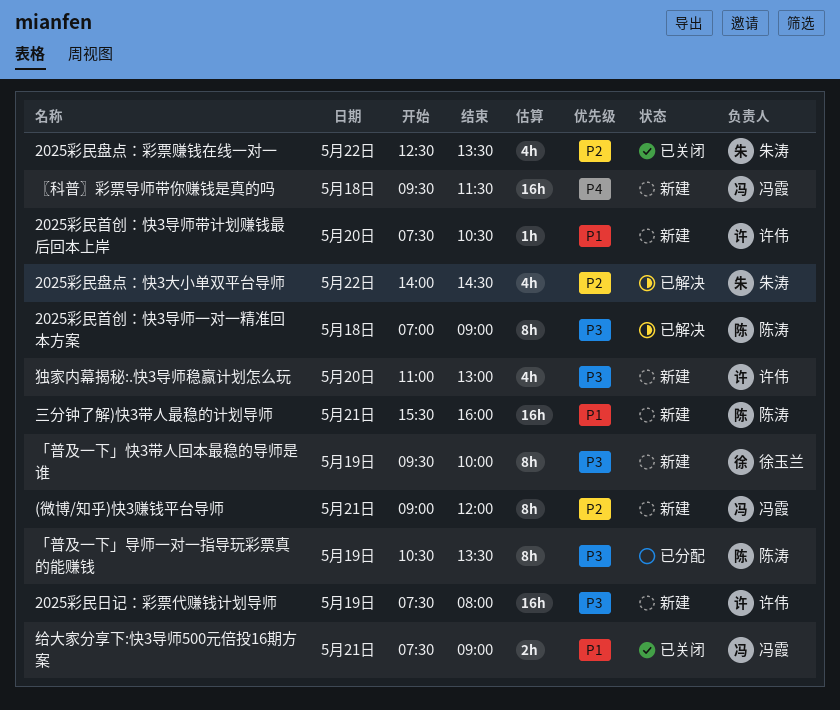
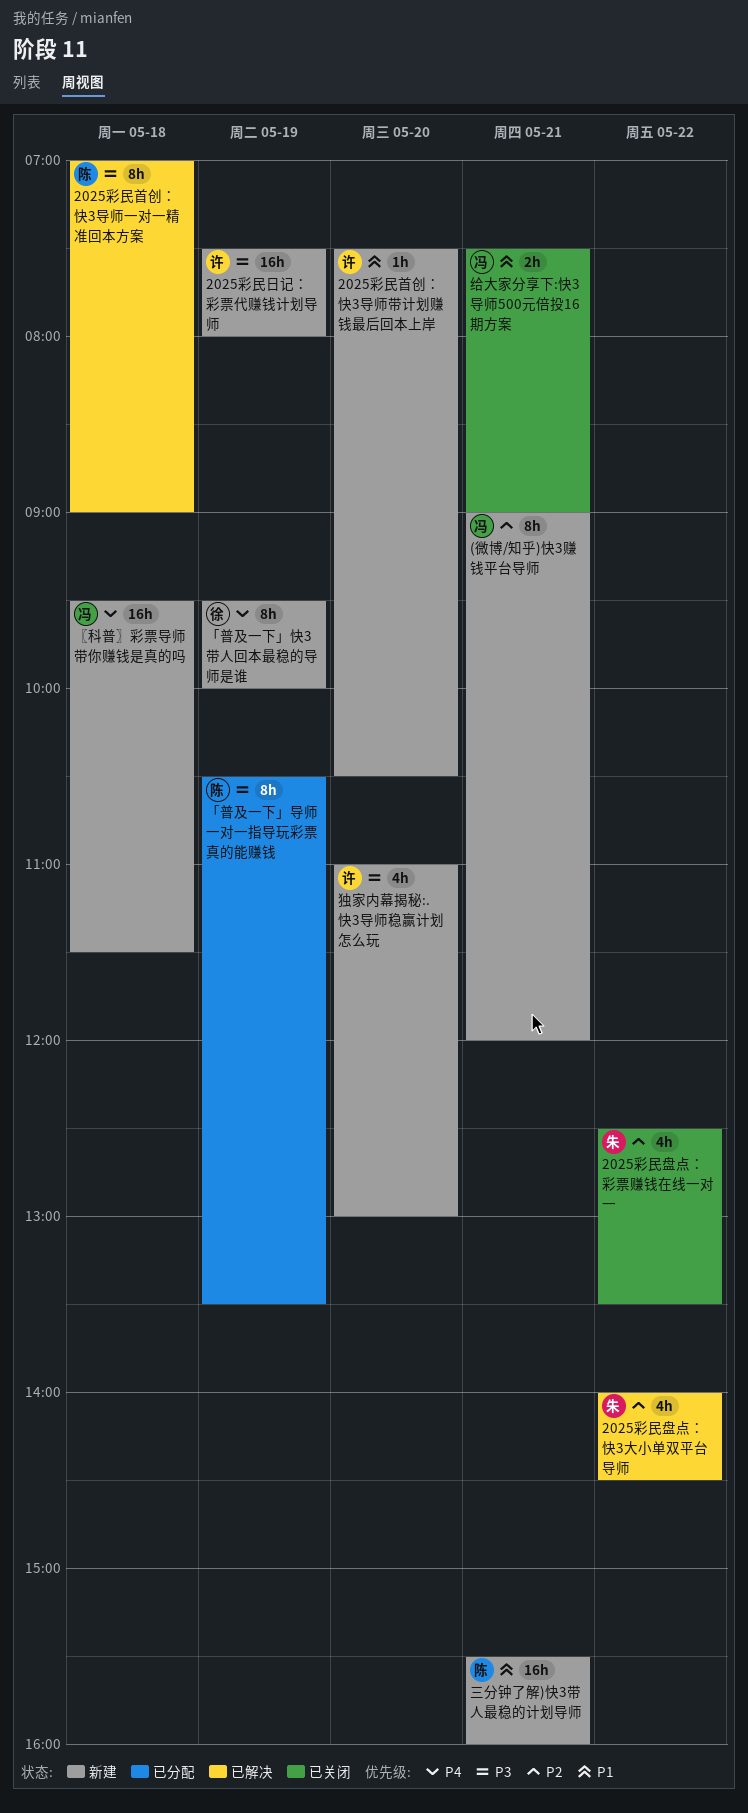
「普及一下」快3带人回本最稳的导师是谁, priority: P3 -> P4

